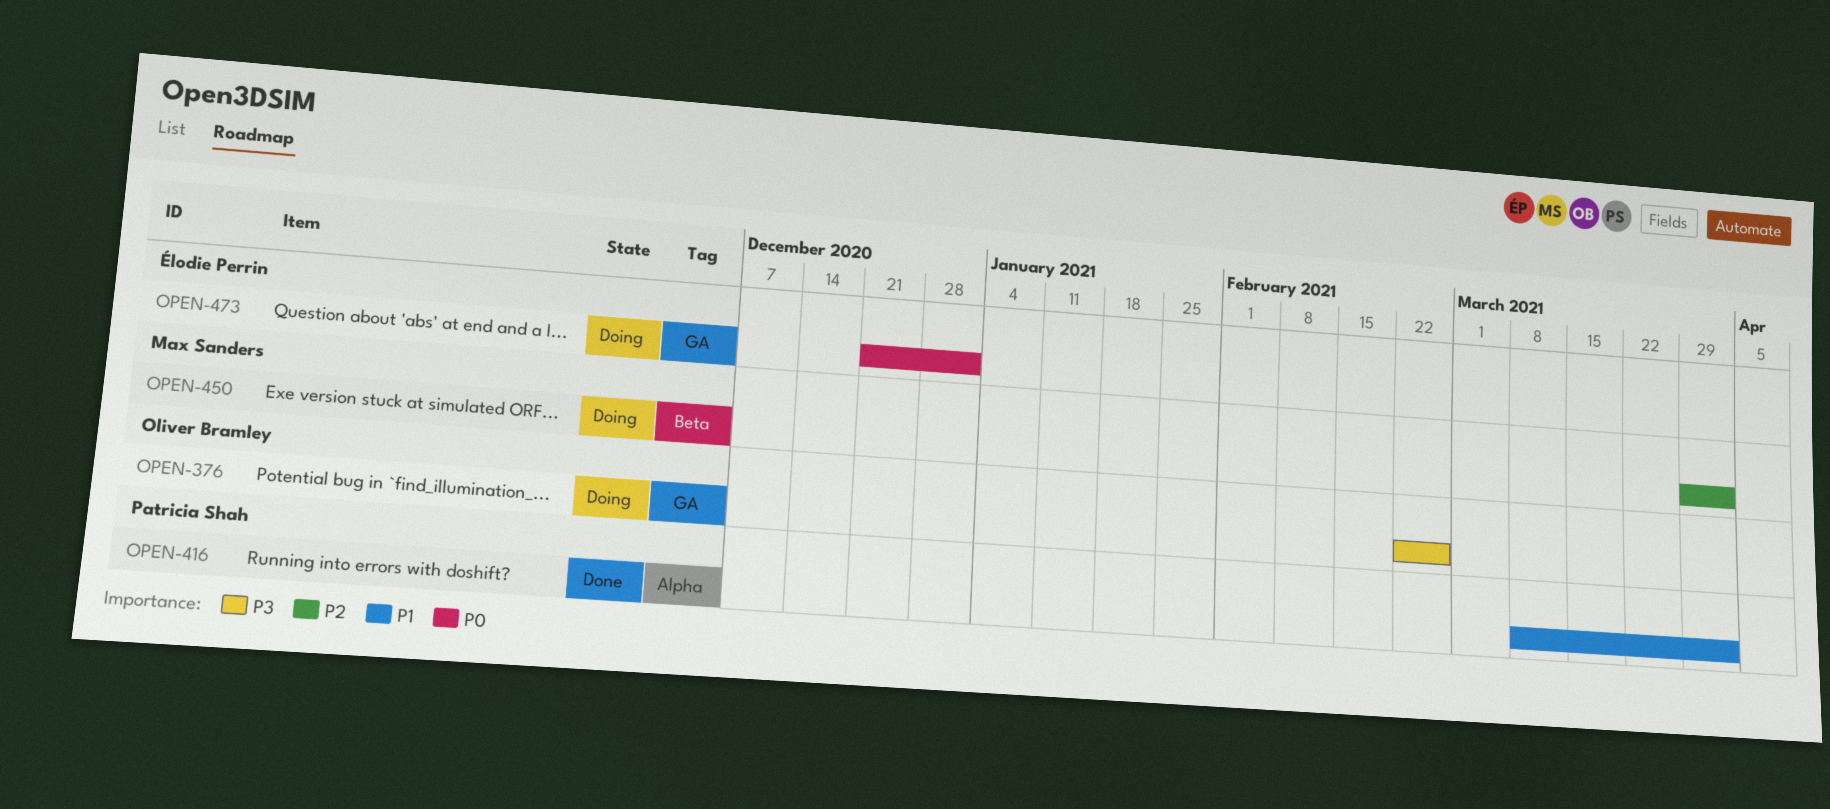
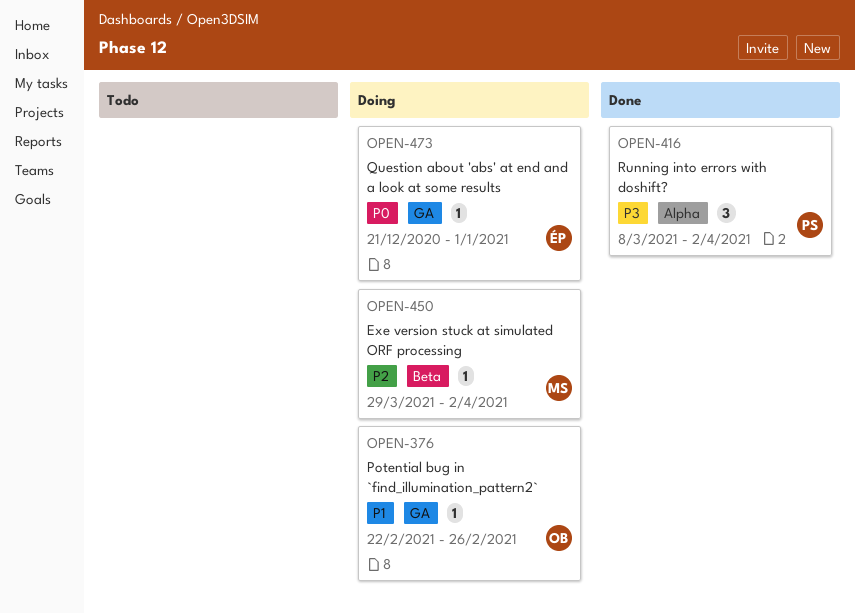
OPEN-376, priority: P3 -> P1
OPEN-416, priority: P1 -> P3

